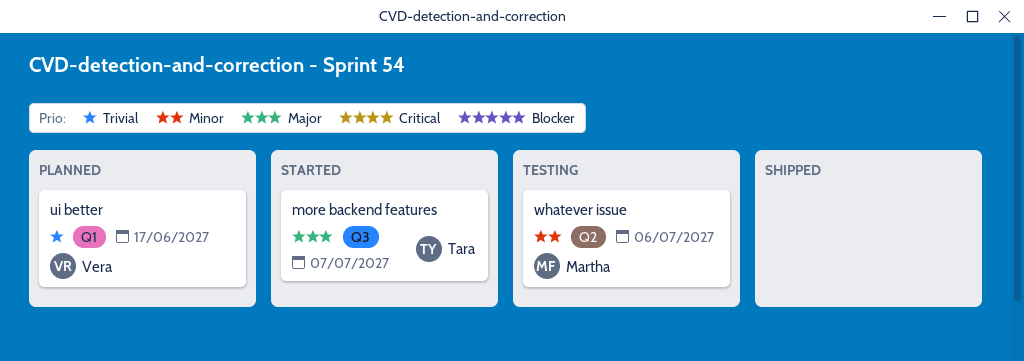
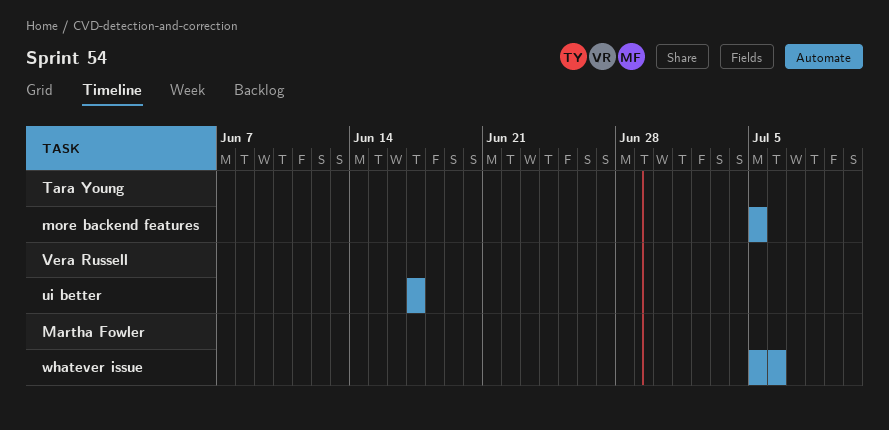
more backend features, due: Jul 7 -> Jul 5

